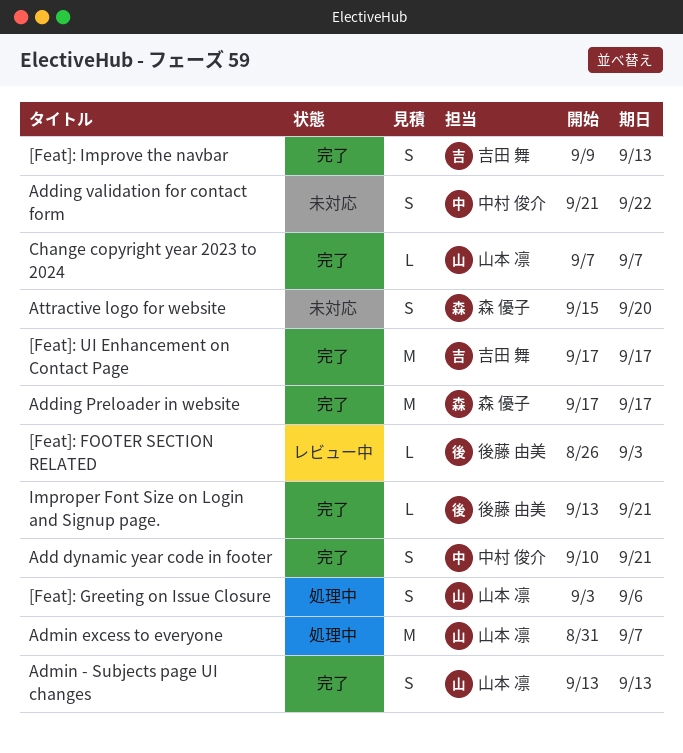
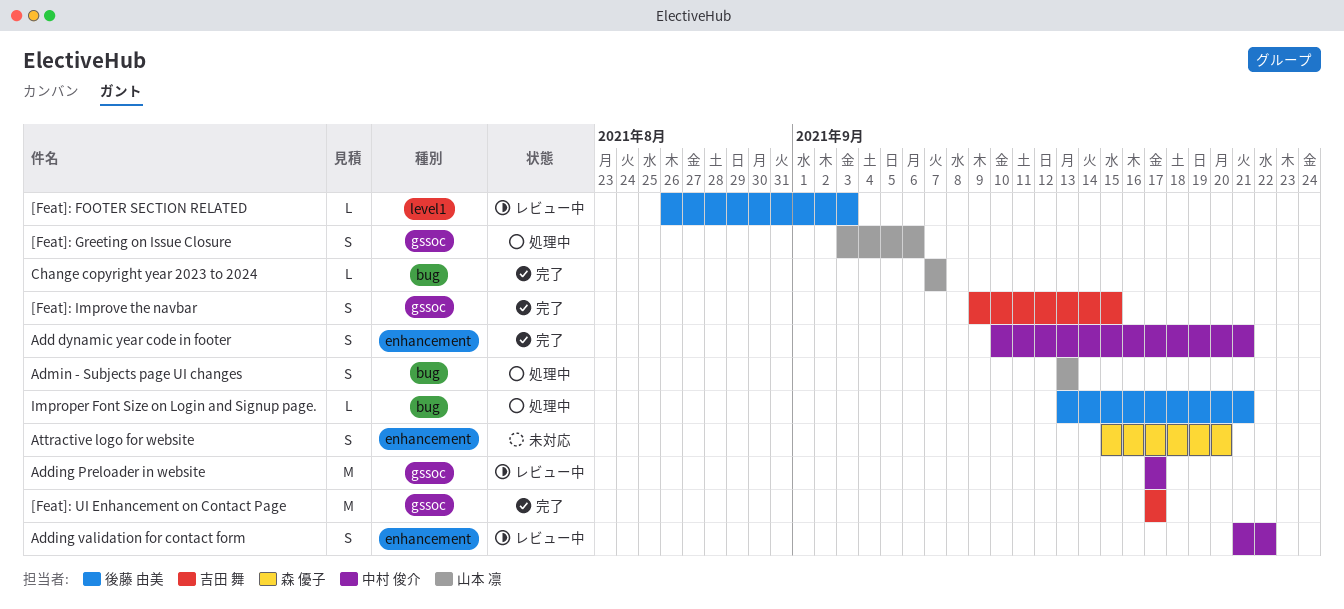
[Feat]: Improve the navbar, due: Sep 13 -> Sep 15
Adding Preloader in website, status: 完了 -> レビュー中
Adding Preloader in website, owner: 森 優子 -> 中村 俊介
Adding validation for contact form, status: 未対応 -> レビュー中
Admin - Subjects page UI changes, status: 完了 -> 処理中
Admin excess to everyone: present -> none
Improper Font Size on Login and Signup page., status: 完了 -> 処理中

